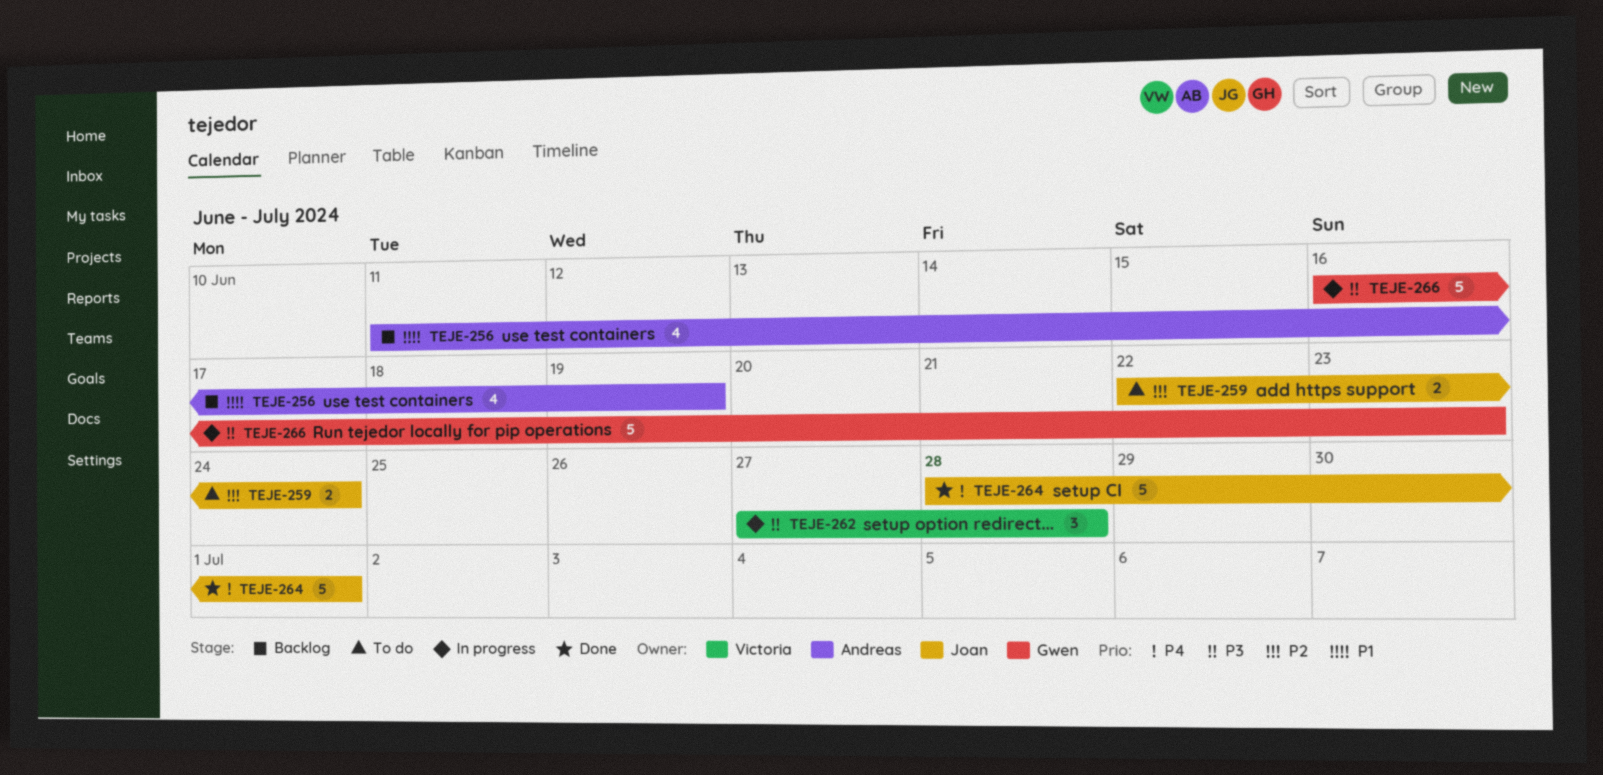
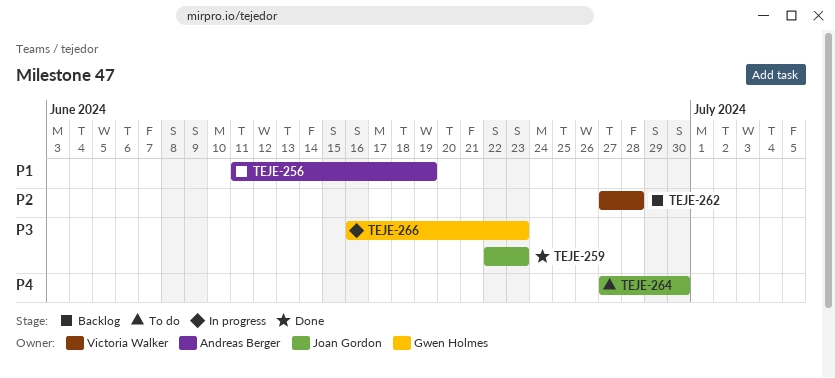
TEJE-259, status: To do -> Done
TEJE-259, priority: P2 -> P3
TEJE-259, due: Jun 24 -> Jun 23
TEJE-262, status: In progress -> Backlog
TEJE-262, priority: P3 -> P2
TEJE-264, status: Done -> To do
TEJE-264, start: Jun 28 -> Jun 27
TEJE-264, due: Jul 1 -> Jun 30

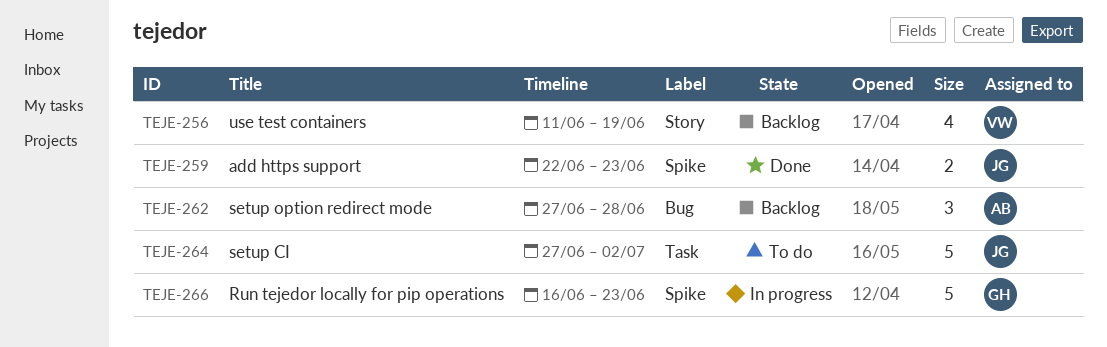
TEJE-256, owner: Andreas Berger -> Victoria Walker
TEJE-262, owner: Victoria Walker -> Andreas Berger
TEJE-264, due: Jun 30 -> Jul 2

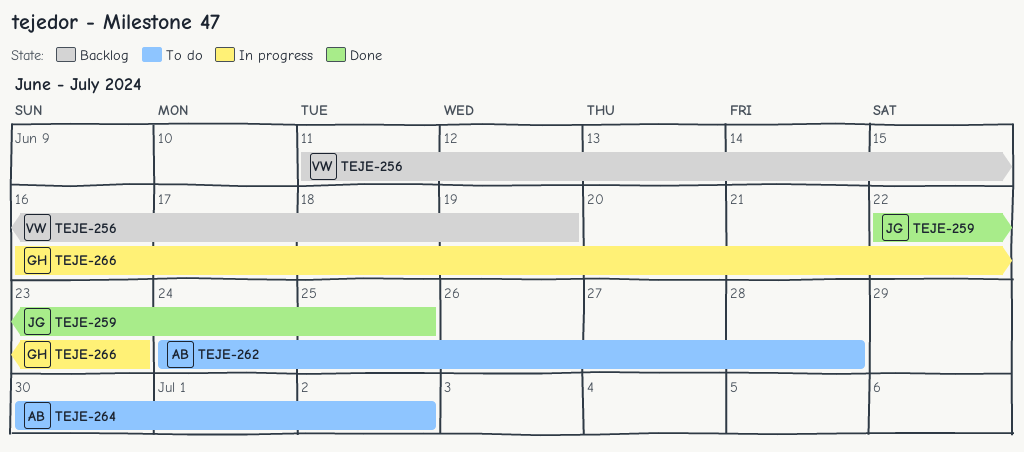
TEJE-259, due: Jun 23 -> Jun 25
TEJE-262, status: Backlog -> To do
TEJE-262, start: Jun 27 -> Jun 24
TEJE-264, owner: JG -> AB
TEJE-264, start: Jun 27 -> Jun 30

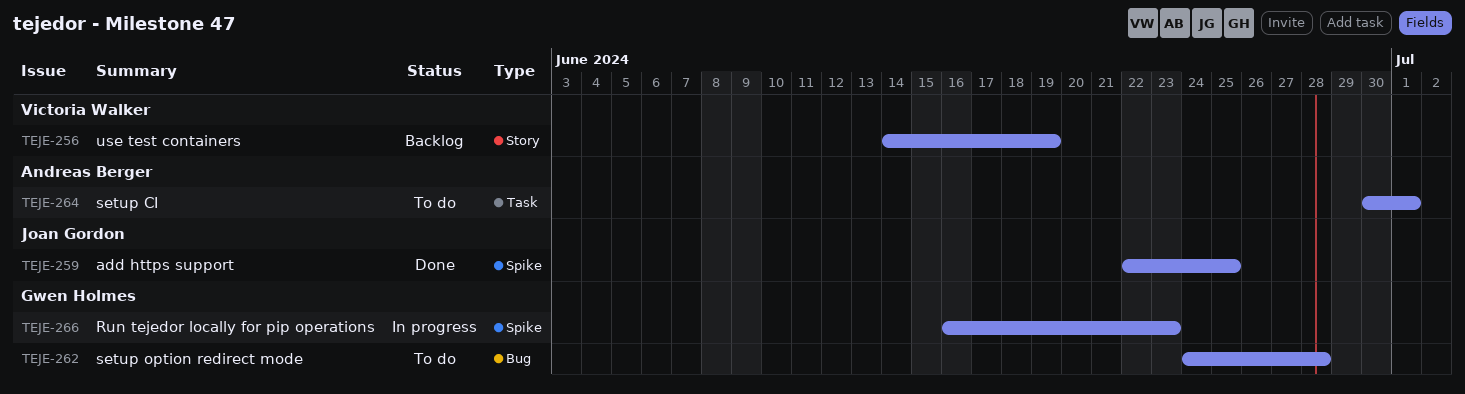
TEJE-256, start: Jun 11 -> Jun 14
TEJE-262, owner: Andreas Berger -> Gwen Holmes
TEJE-264, due: Jul 2 -> Jul 1

